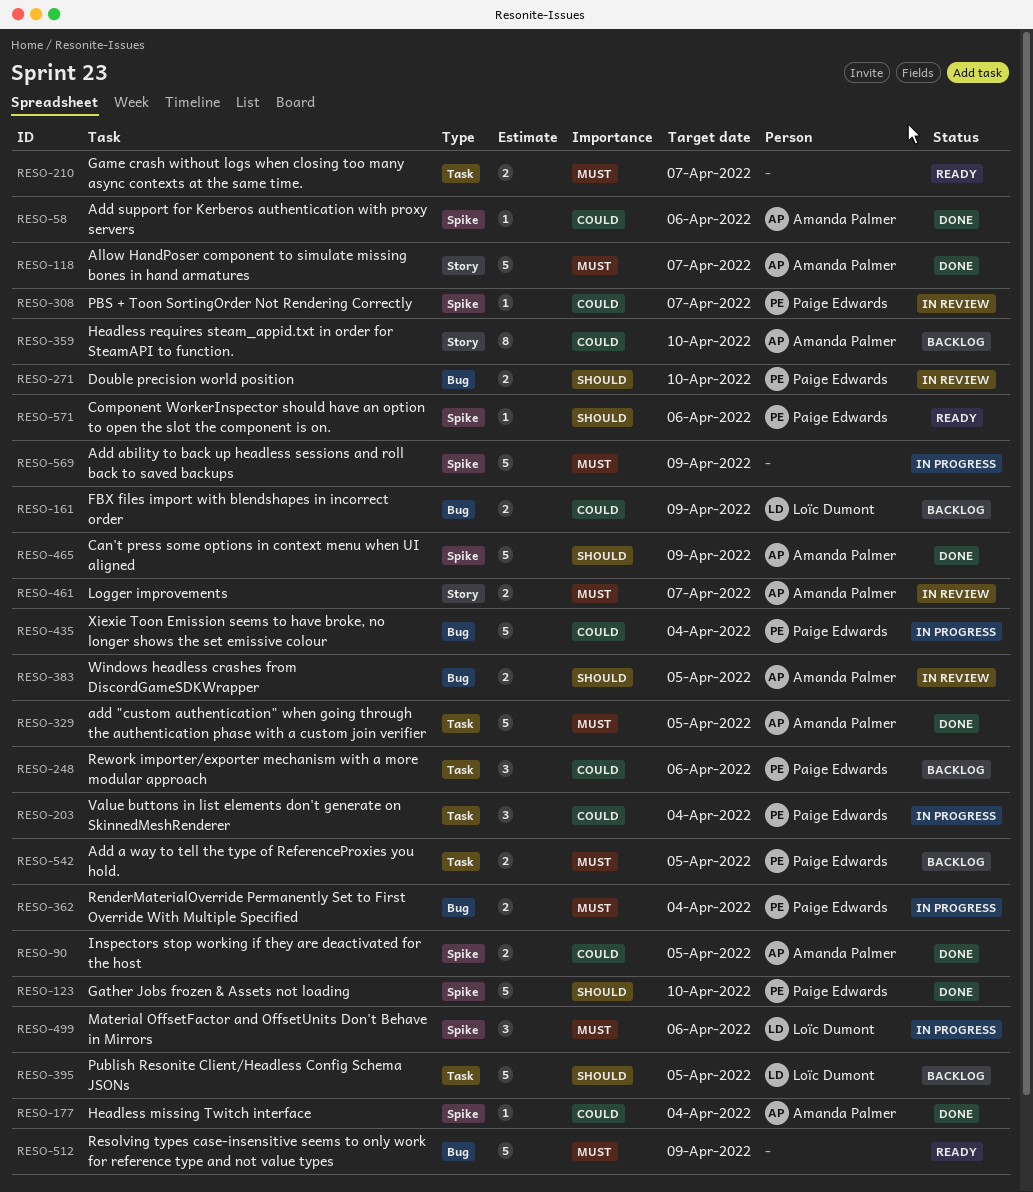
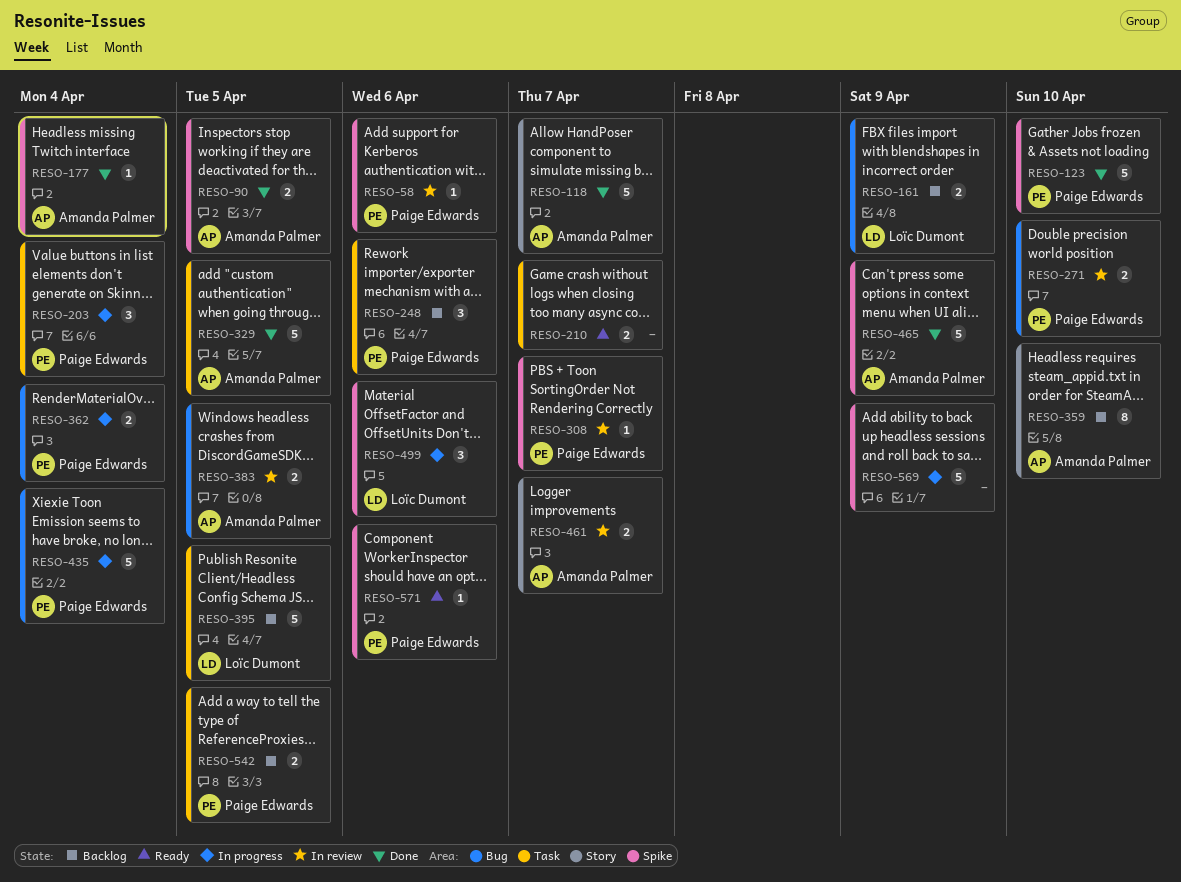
RESO-58, status: Done -> In review
RESO-58, owner: Amanda Palmer -> Paige Edwards
RESO-512: present -> none

